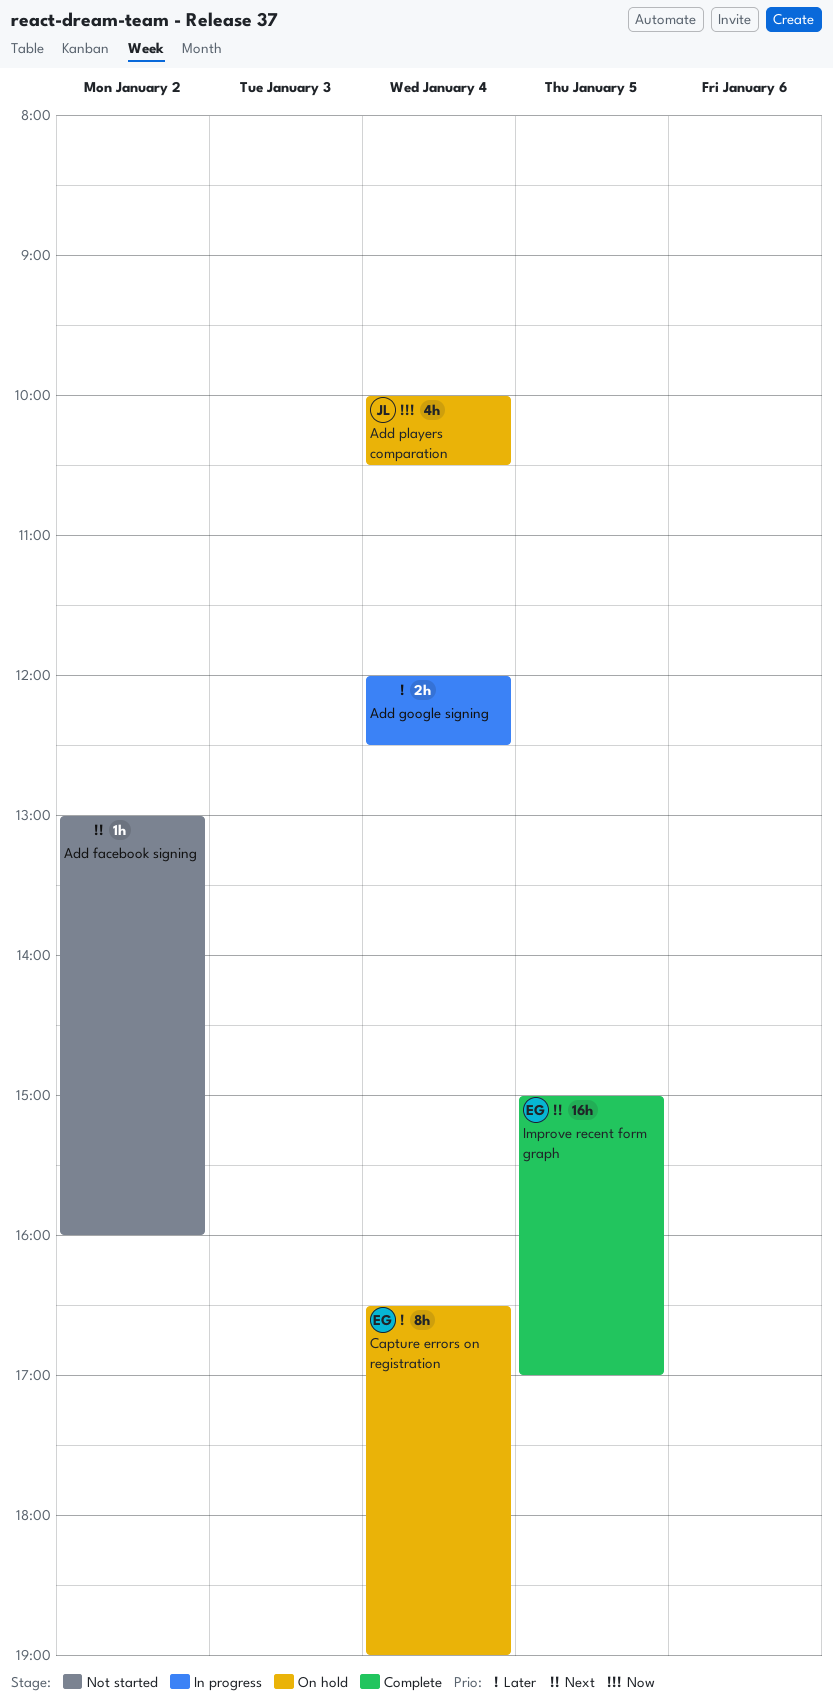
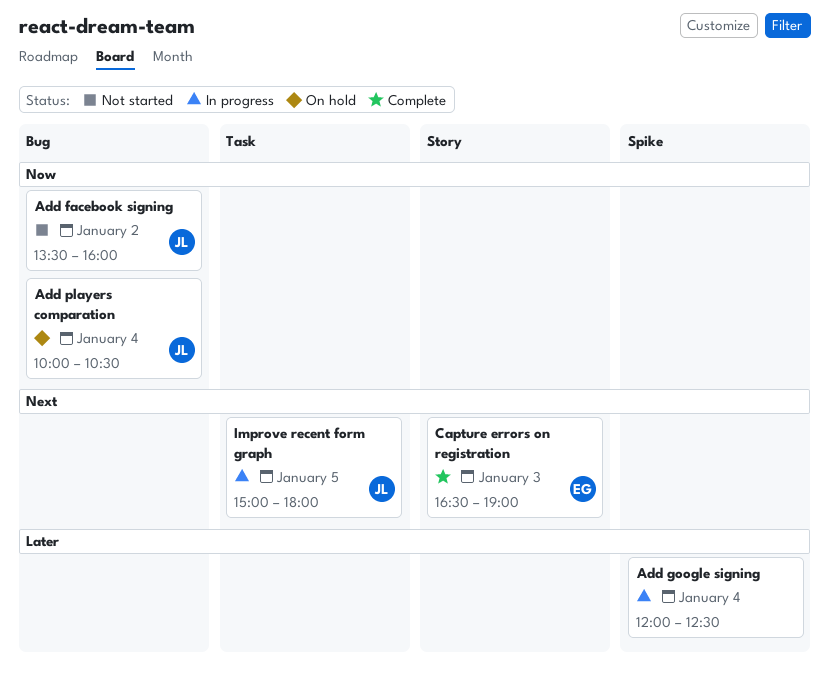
Add facebook signing, owner: none -> JL
Add facebook signing, priority: Next -> Now
Add facebook signing, begins: 13:00 -> 13:30
Capture errors on registration, status: On hold -> Complete
Capture errors on registration, priority: Later -> Next
Capture errors on registration, day: Jan 4 -> Jan 3
Improve recent form graph, status: Complete -> In progress
Improve recent form graph, owner: EG -> JL
Improve recent form graph, ends: 17:00 -> 18:00

